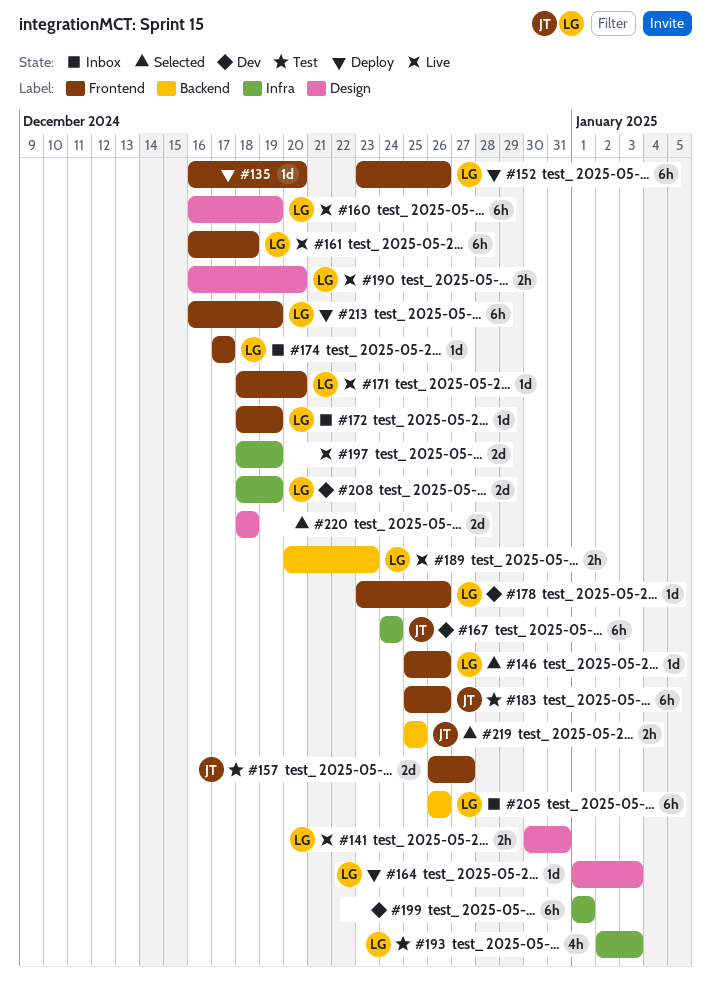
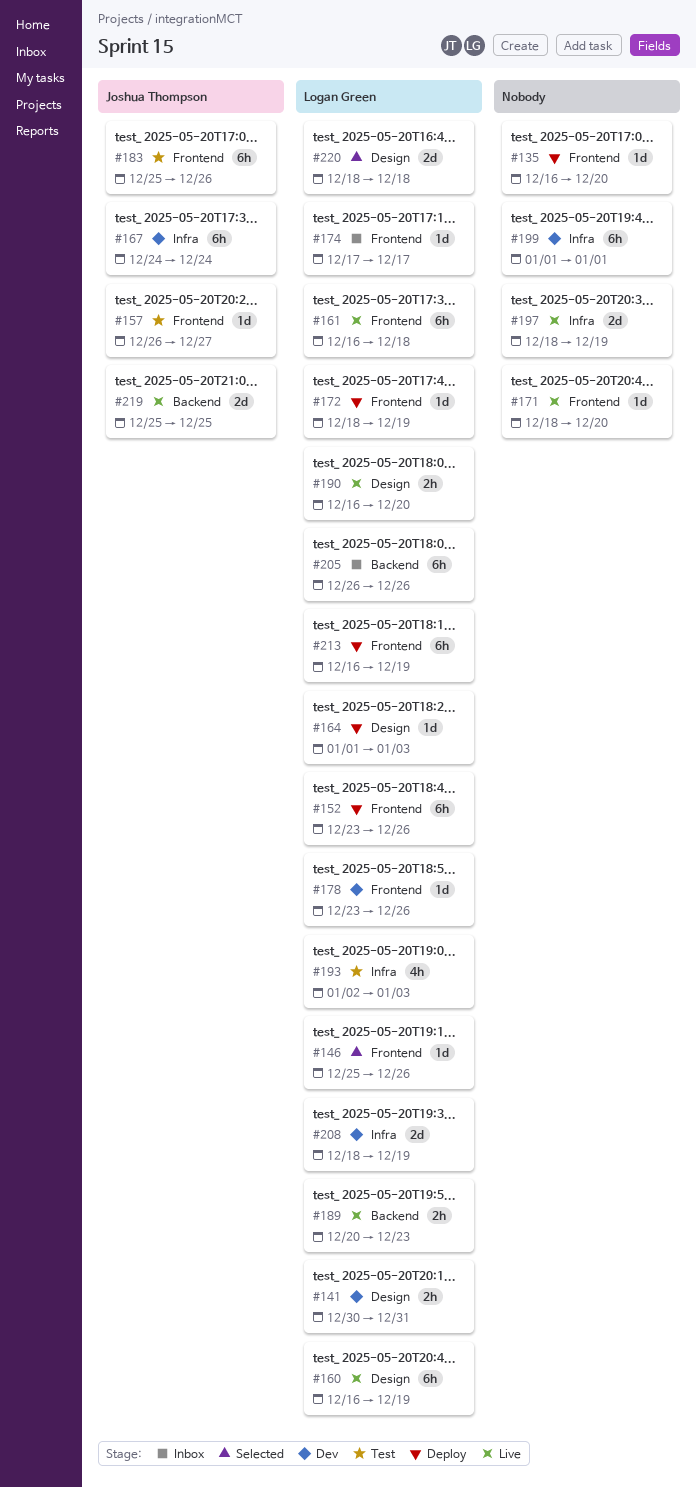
#141, status: Live -> Dev
#157, estimate: 2d -> 1d
#171, owner: Logan Green -> none
#172, status: Inbox -> Deploy
#219, status: Selected -> Live
#219, estimate: 2h -> 2d
#220, owner: none -> Logan Green

